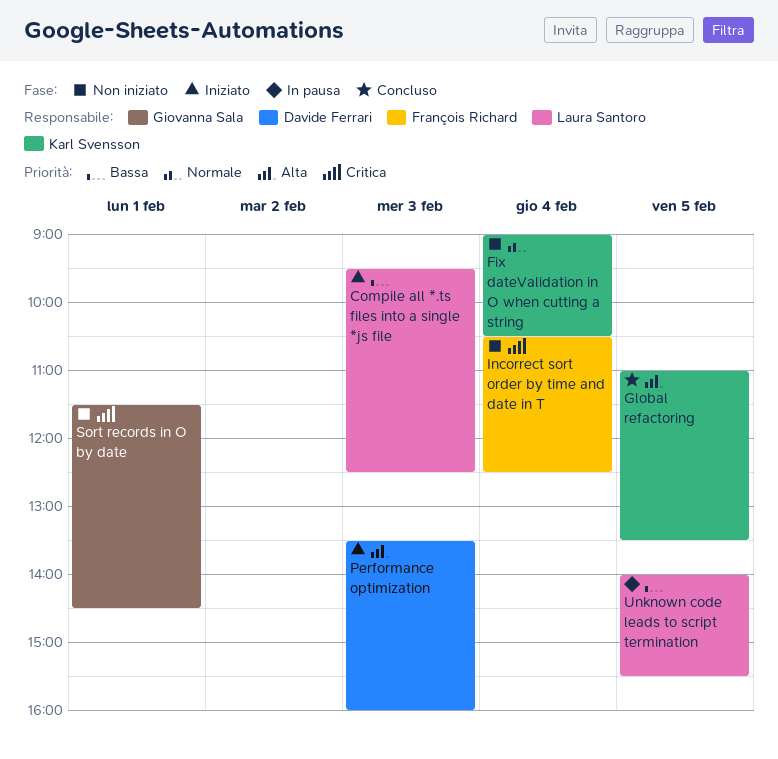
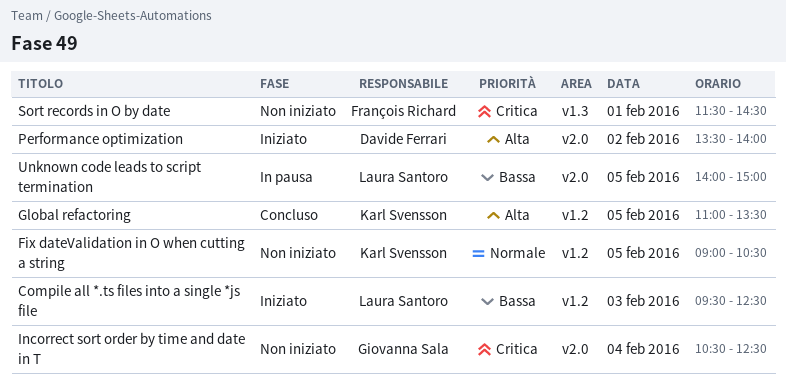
Fix dateValidation in O when cutting a string, day: Feb 4 -> Feb 5
Incorrect sort order by time and date in T, owner: François Richard -> Giovanna Sala
Performance optimization, day: Feb 3 -> Feb 2
Performance optimization, ends: 16:00 -> 14:00
Sort records in O by date, owner: Giovanna Sala -> François Richard
Unknown code leads to script termination, ends: 15:30 -> 15:00

